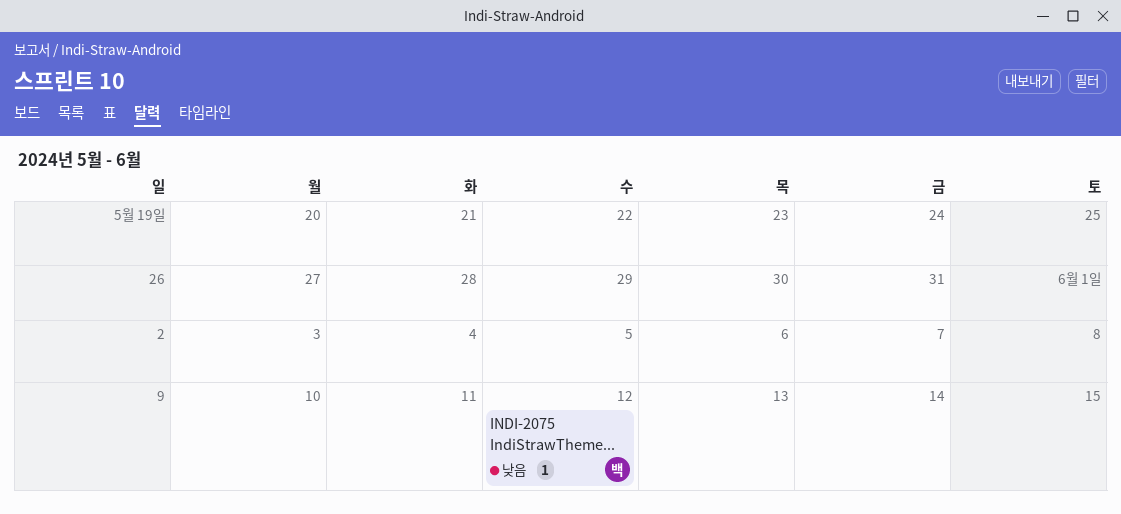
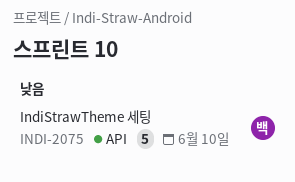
INDI-2075, estimate: 1 -> 5
INDI-2075, due: Jun 12 -> Jun 10

